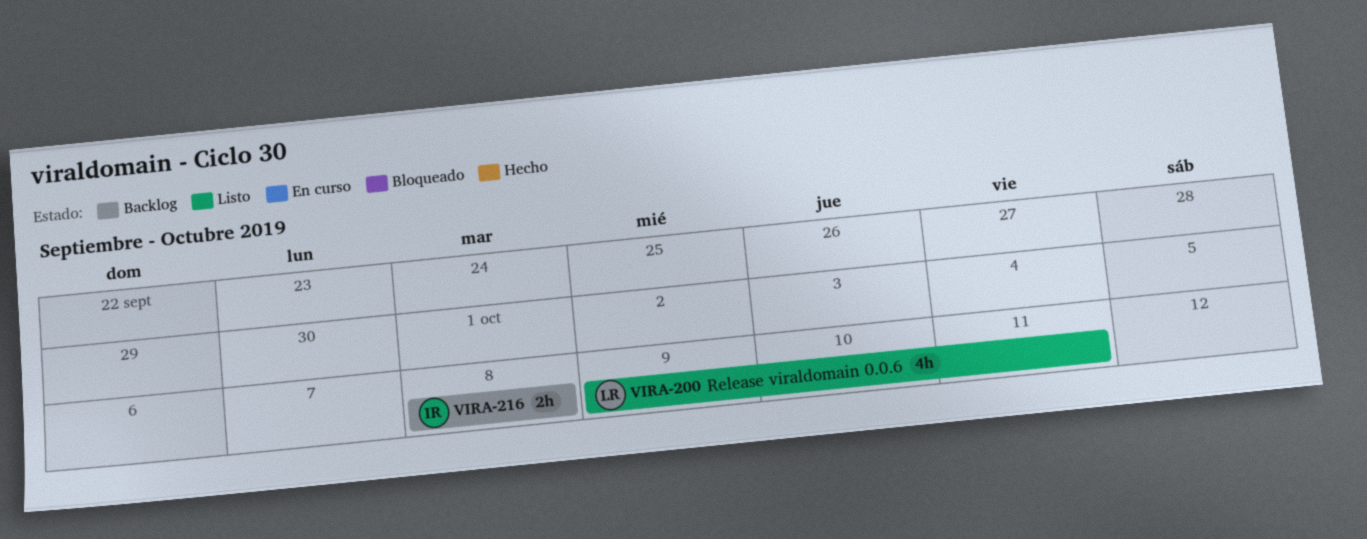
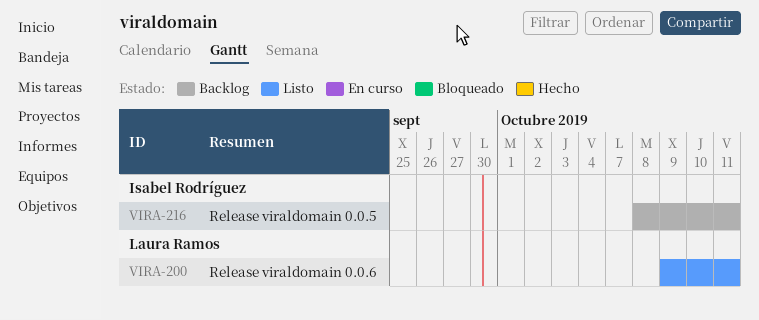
VIRA-216, due: Oct 8 -> Oct 11

